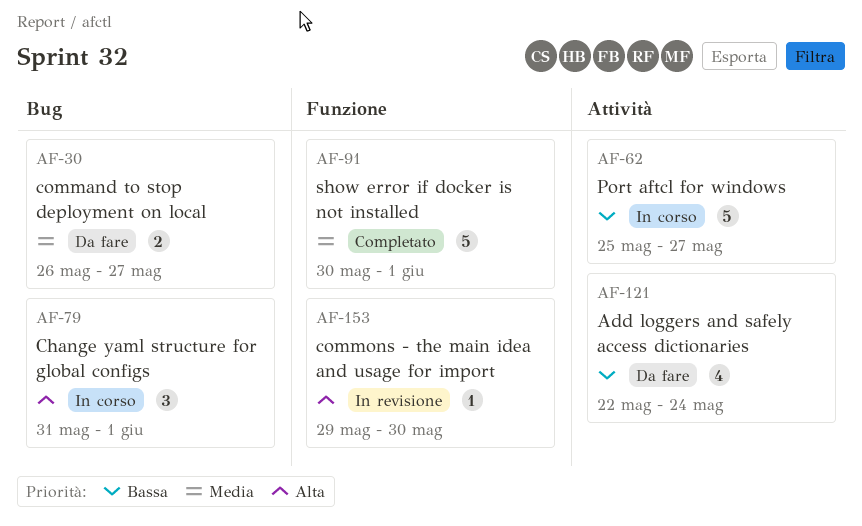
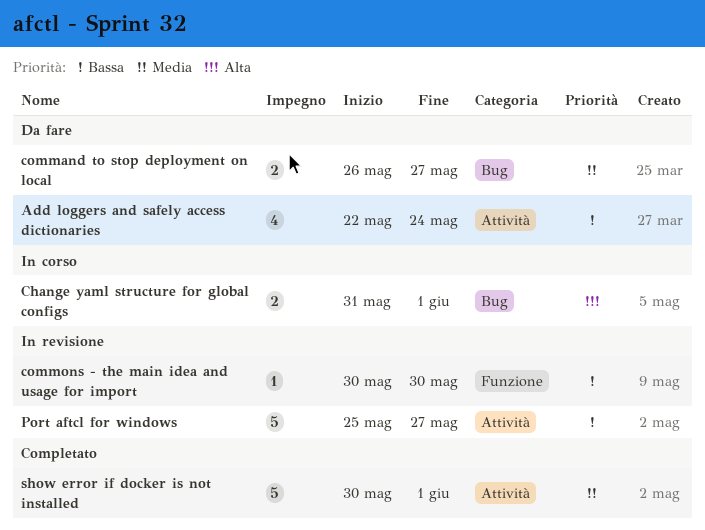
Change yaml structure for global configs, estimate: 3 -> 2
commons - the main idea and usage for import, priority: Alta -> Bassa
commons - the main idea and usage for import, start: May 29 -> May 30
Port aftcl for windows, status: In corso -> In revisione
show error if docker is not installed, label: Funzione -> Attività

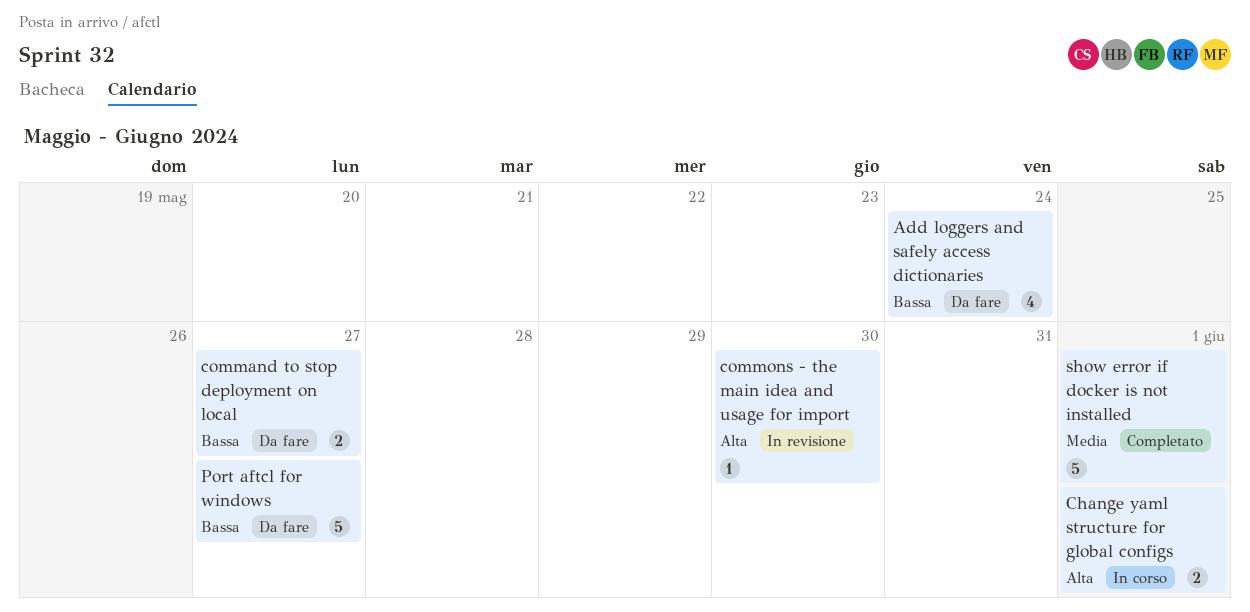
command to stop deployment on local, priority: Media -> Bassa
commons - the main idea and usage for import, priority: Bassa -> Alta
Port aftcl for windows, status: In revisione -> Da fare

